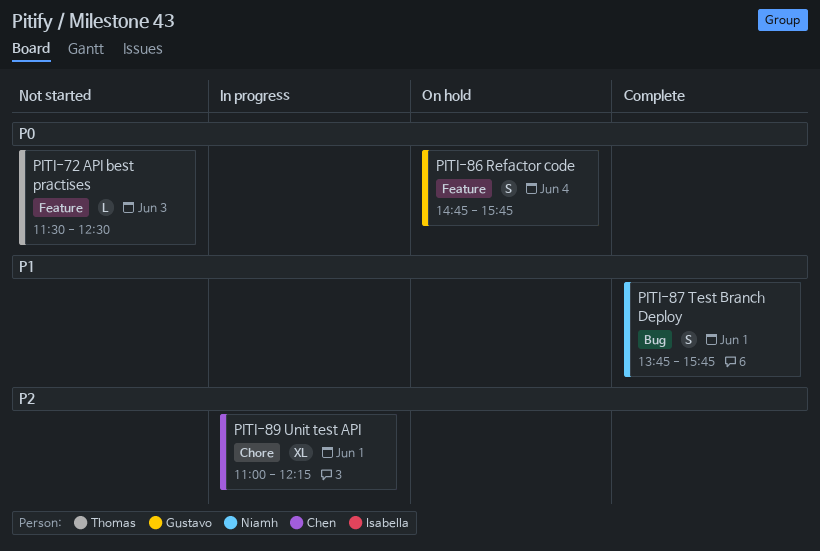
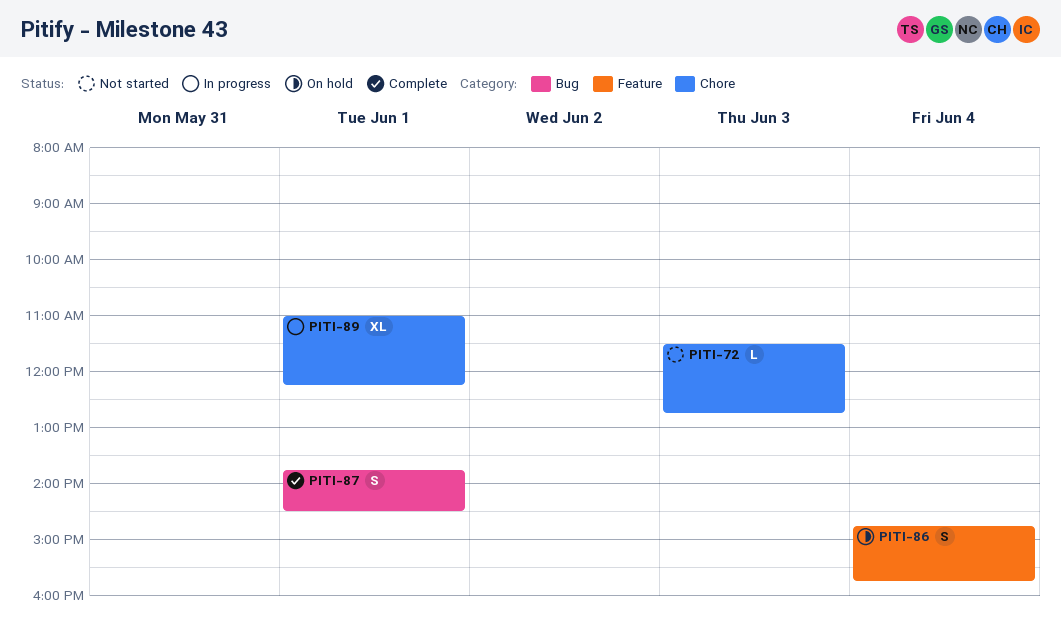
PITI-72, label: Feature -> Chore
PITI-72, ends: 12:30 -> 12:45
PITI-87, ends: 15:45 -> 14:30

